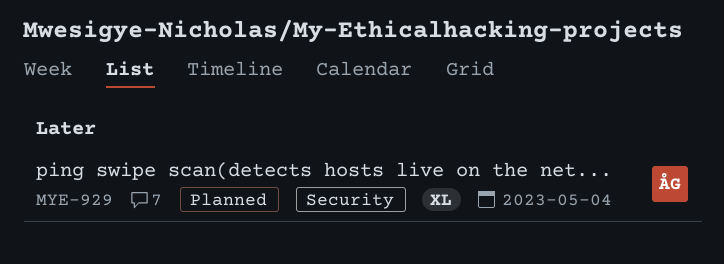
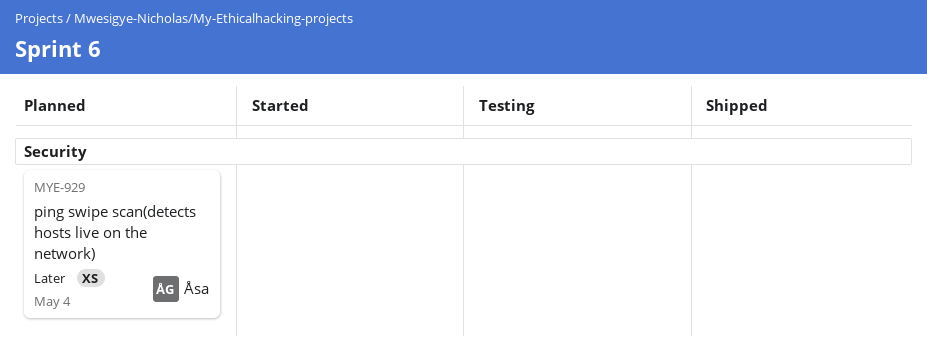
MYE-929, estimate: XL -> XS

